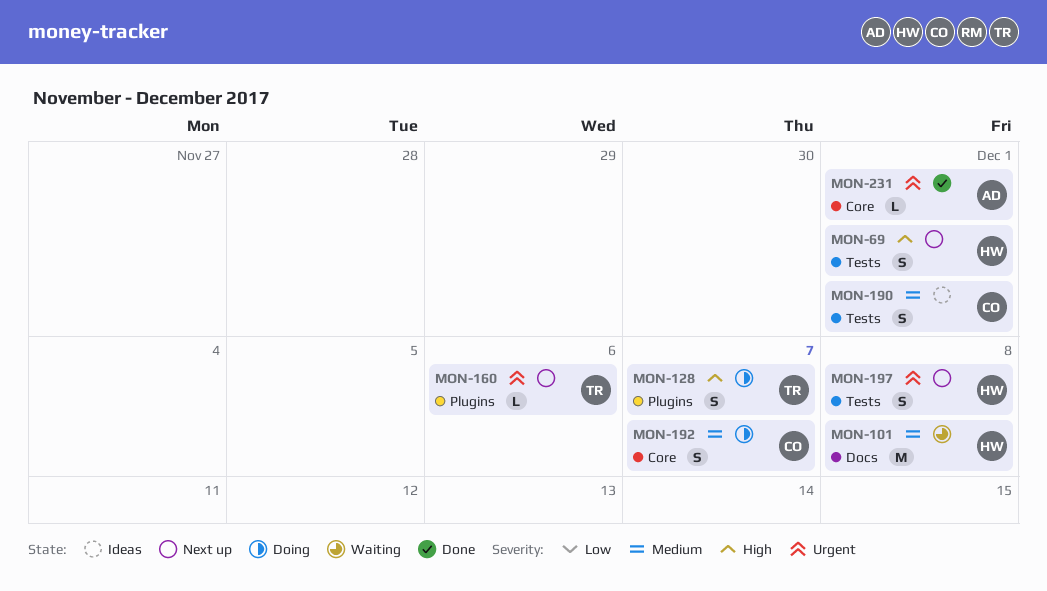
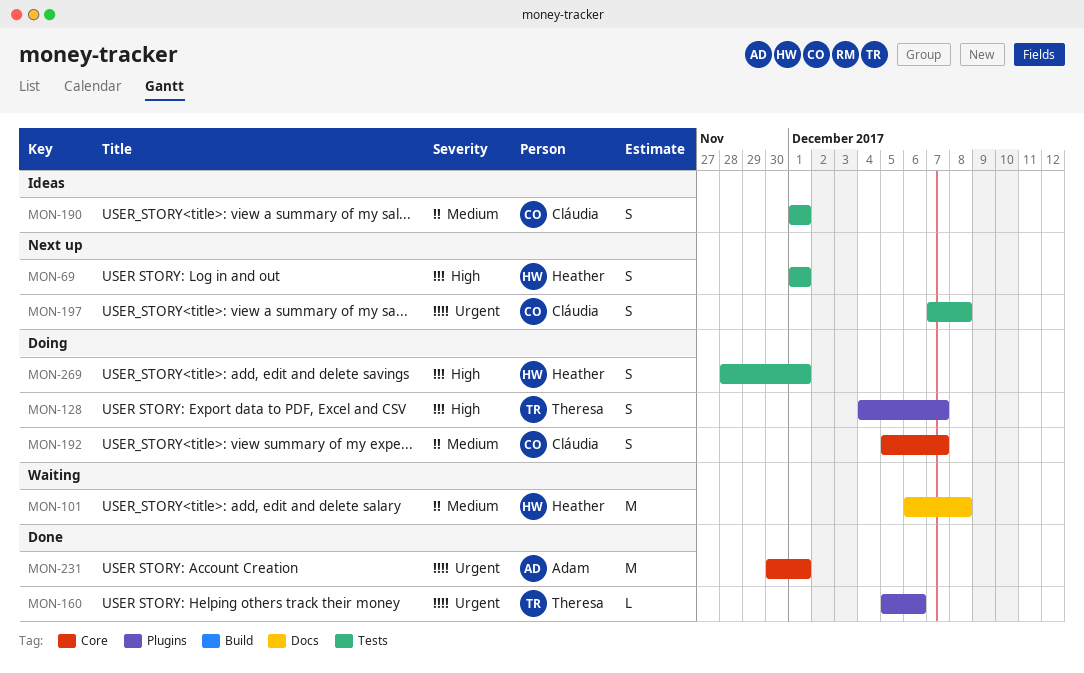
MON-160, status: Next up -> Done
MON-197, owner: Heather -> Cláudia
MON-231, estimate: L -> M
MON-269: none -> present

